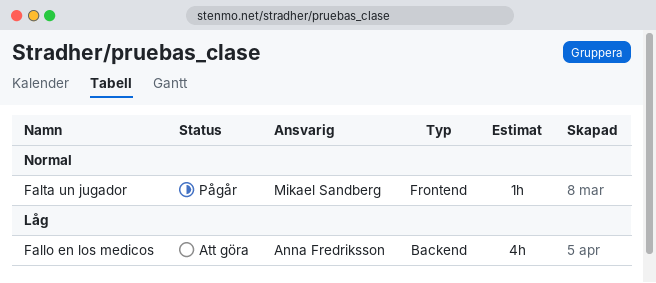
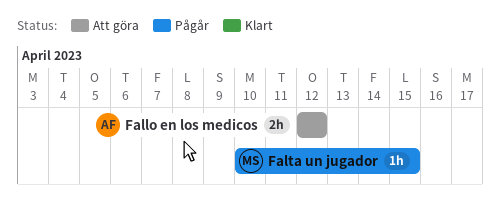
Fallo en los medicos, estimate: 4h -> 2h

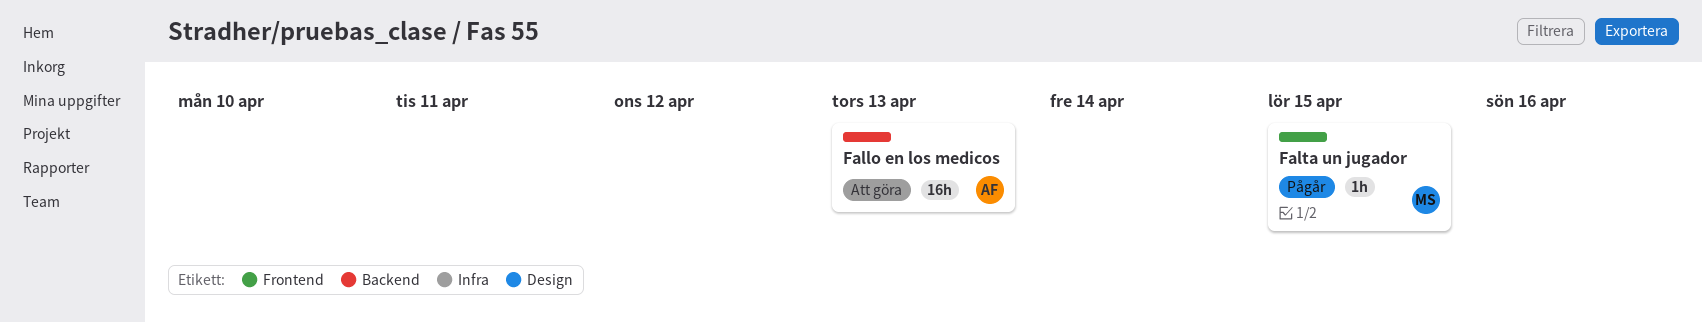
Fallo en los medicos, estimate: 2h -> 16h
Fallo en los medicos, due: Apr 12 -> Apr 13

